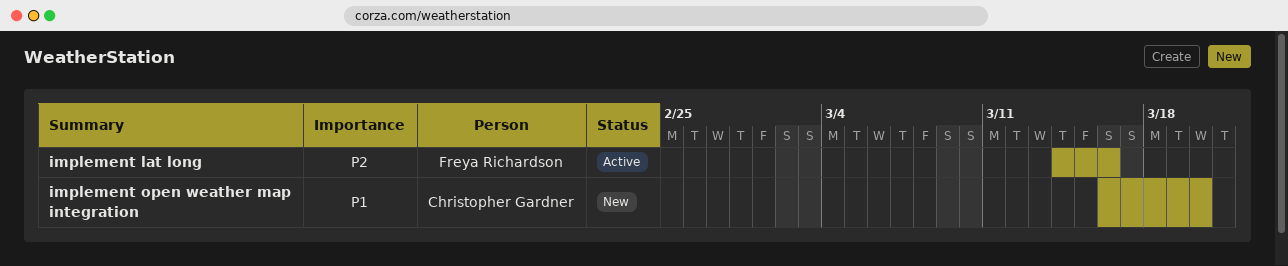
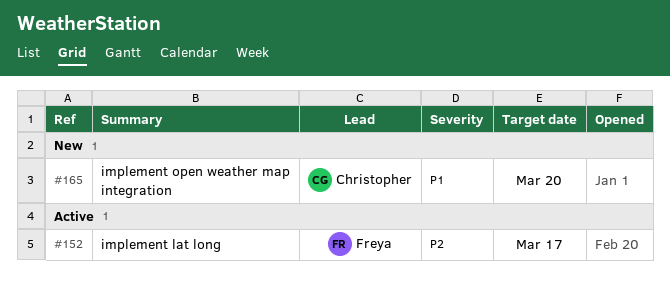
implement lat long, due: Mar 16 -> Mar 17

